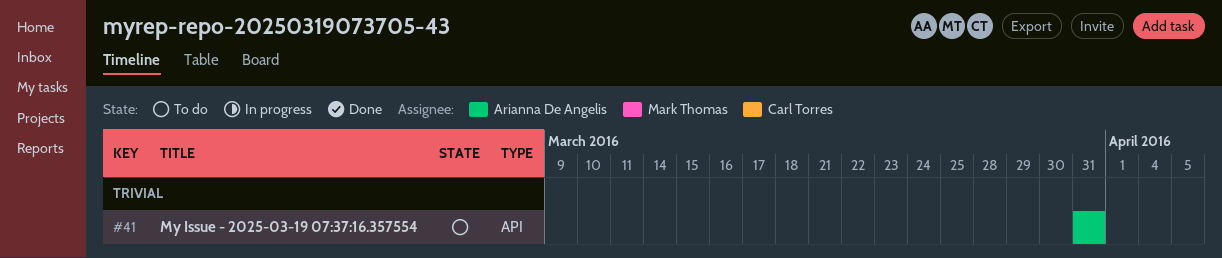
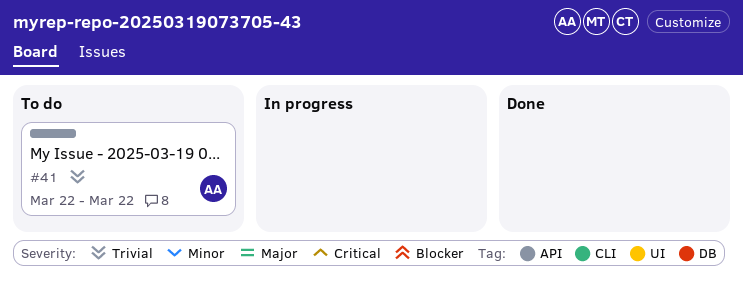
#41, start: Mar 31 -> Mar 22
#41, due: Mar 31 -> Mar 22

